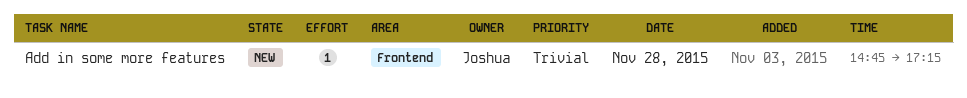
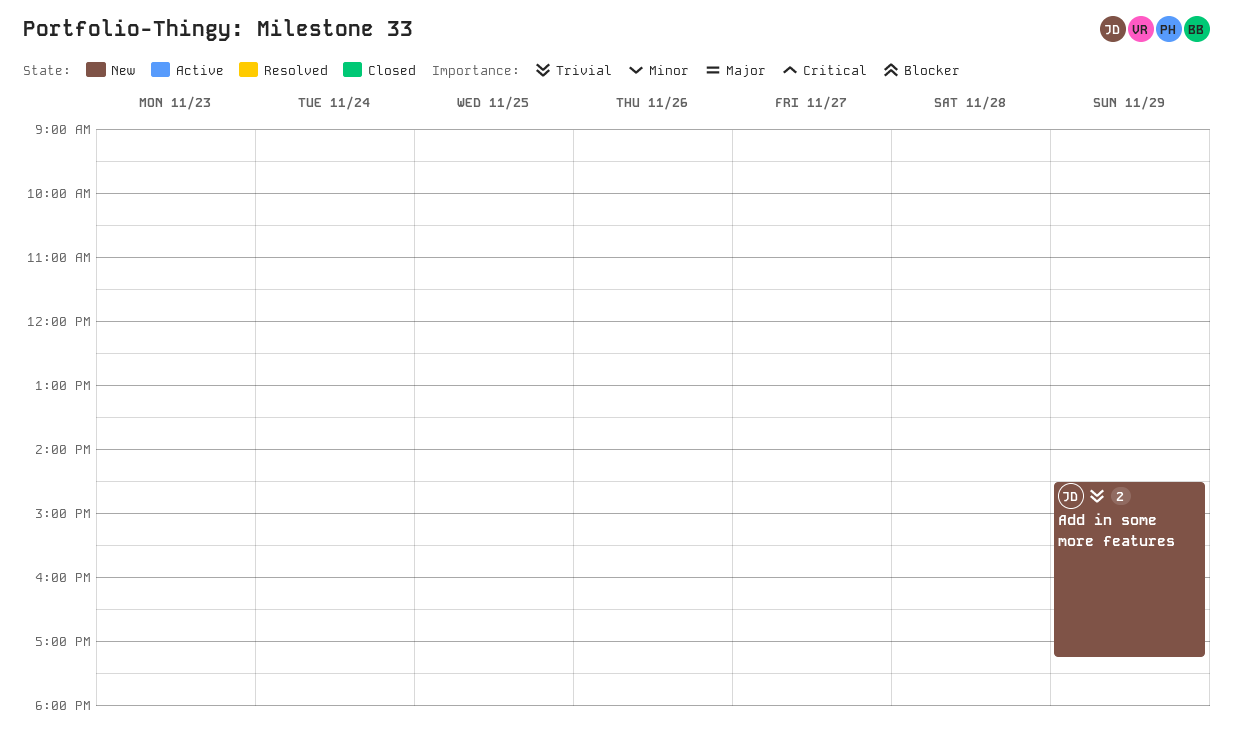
Add in some more features, estimate: 1 -> 2
Add in some more features, day: Nov 28 -> Nov 29
Add in some more features, begins: 14:45 -> 14:30

